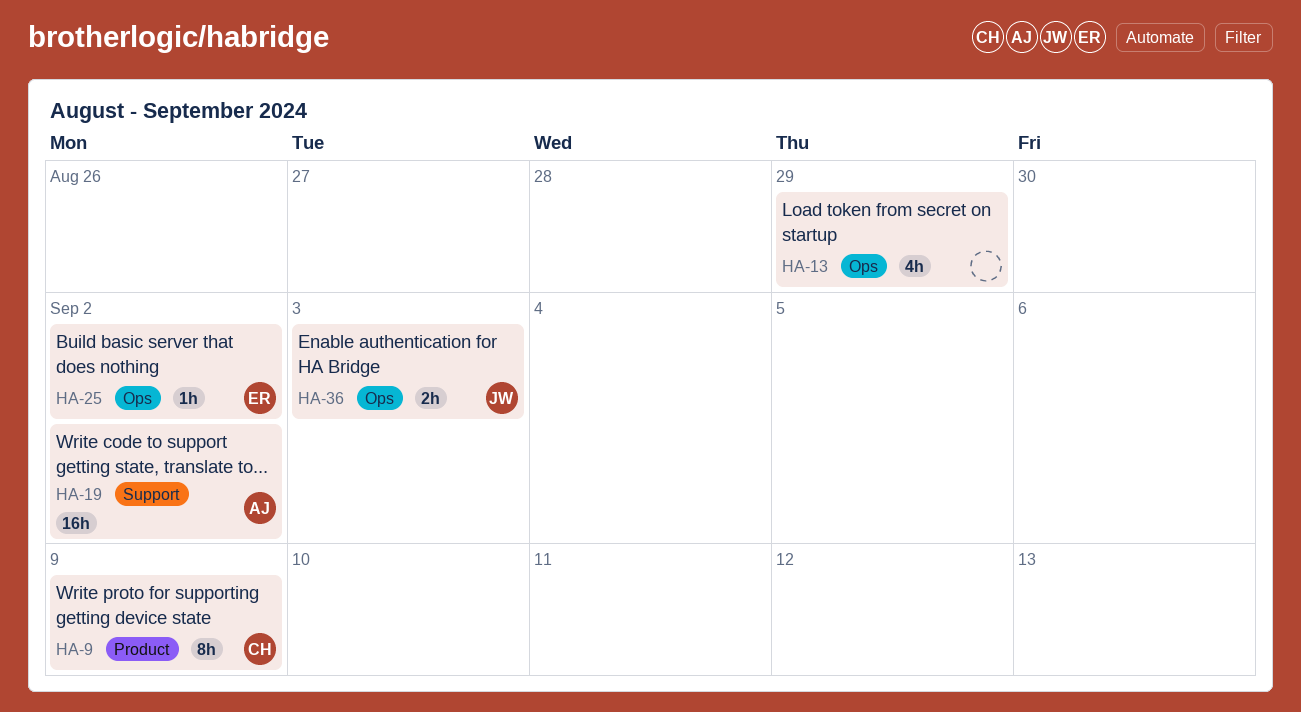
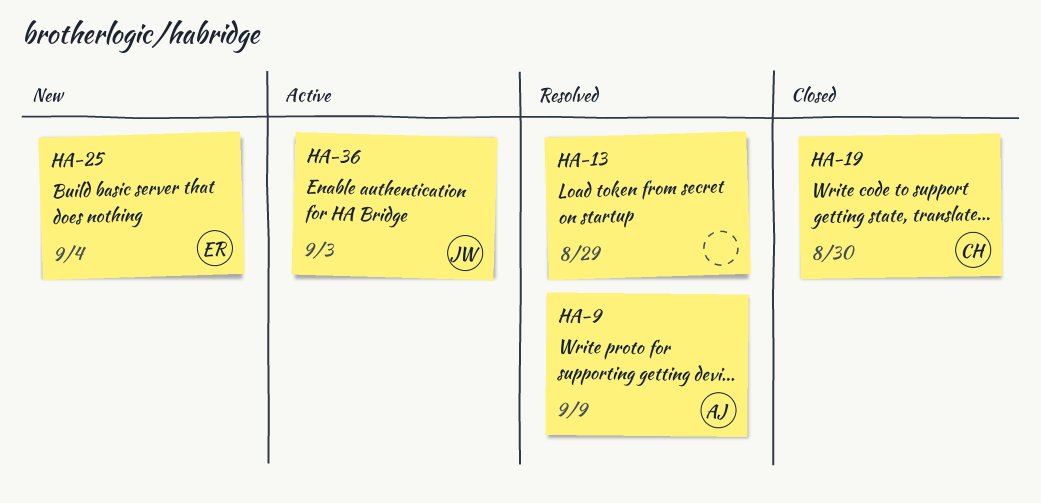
HA-9, owner: CH -> AJ
HA-19, owner: AJ -> CH
HA-19, due: Sep 2 -> Aug 30
HA-25, due: Sep 2 -> Sep 4

